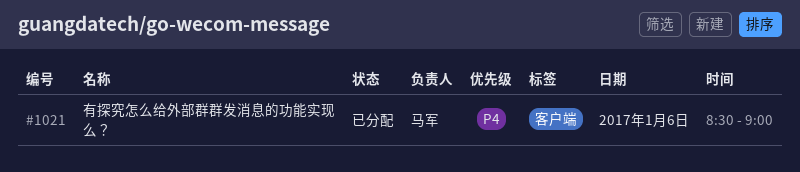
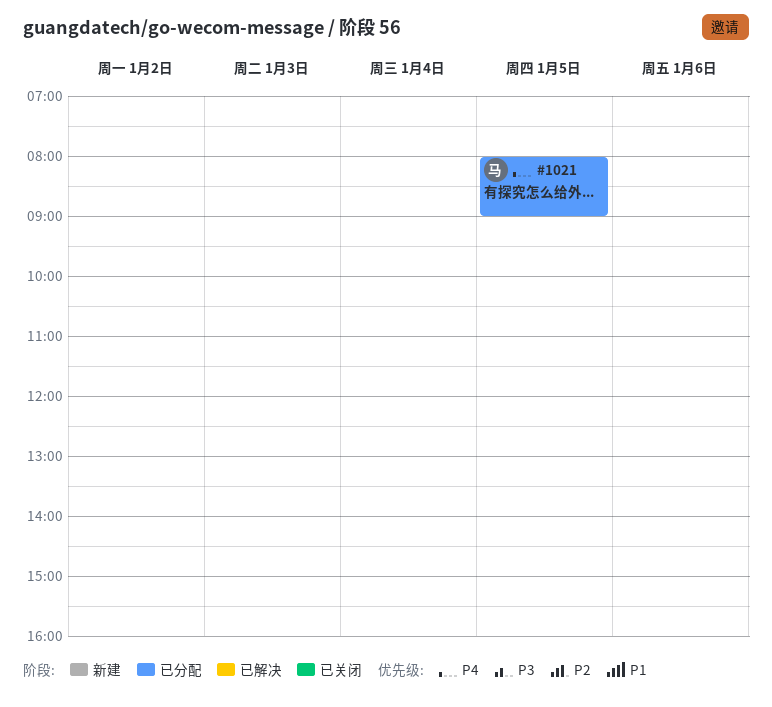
#1021, day: Jan 6 -> Jan 5
#1021, begins: 08:30 -> 08:00

